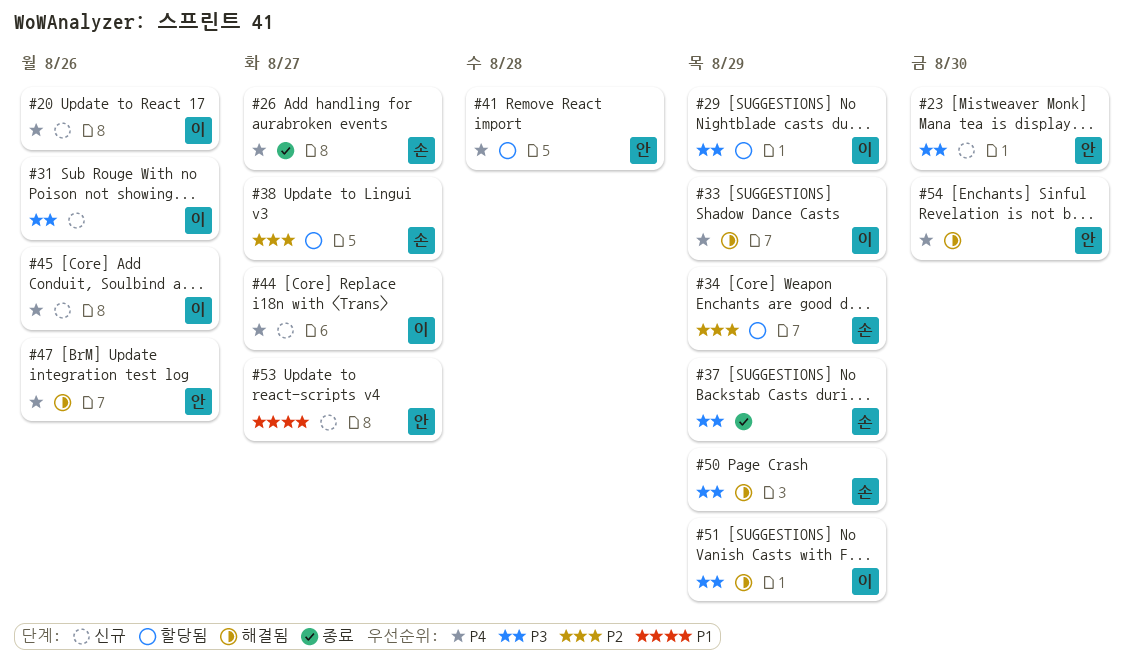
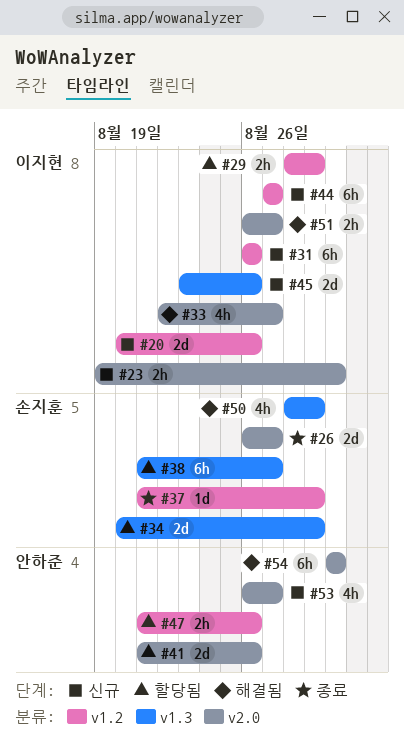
#23, owner: 안하준 -> 이지현
#33, due: Aug 29 -> Aug 27
#41, due: Aug 28 -> Aug 26
#47, status: 해결됨 -> 할당됨
#51, due: Aug 29 -> Aug 27

